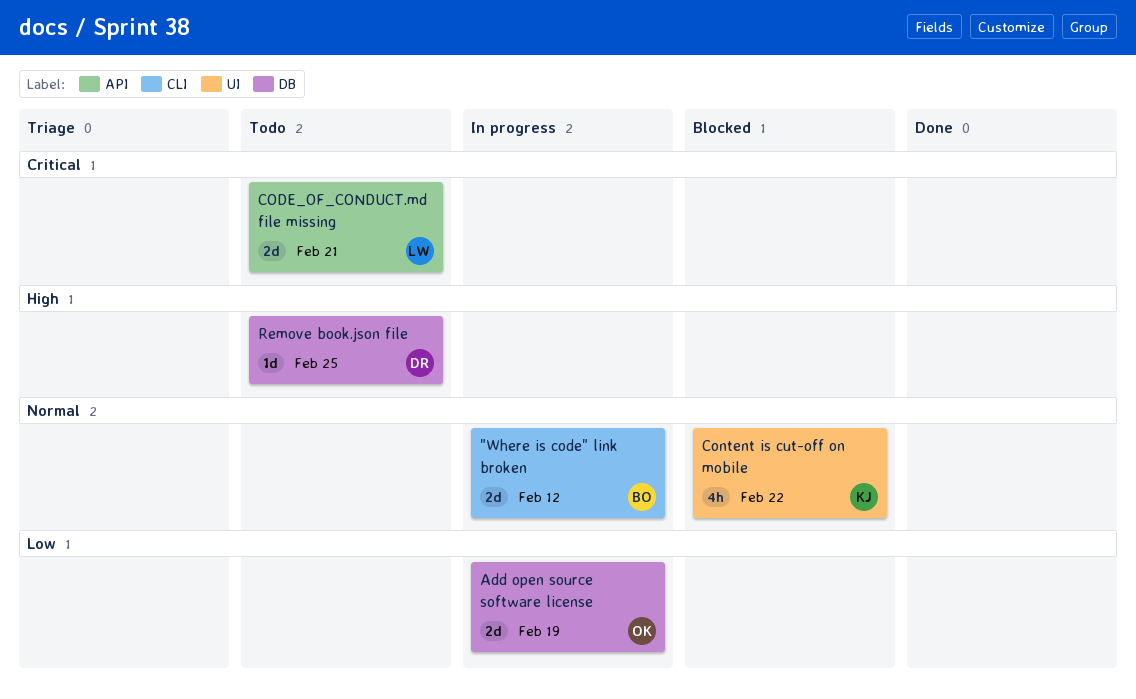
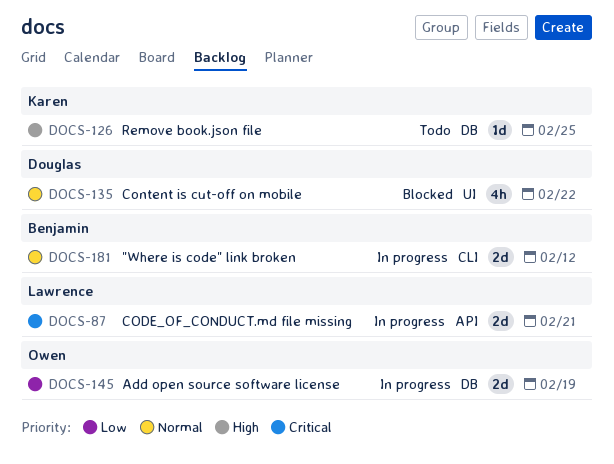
CODE_OF_CONDUCT.md file missing, status: Todo -> In progress
Content is cut-off on mobile, owner: Karen -> Douglas
Remove book.json file, owner: Douglas -> Karen

